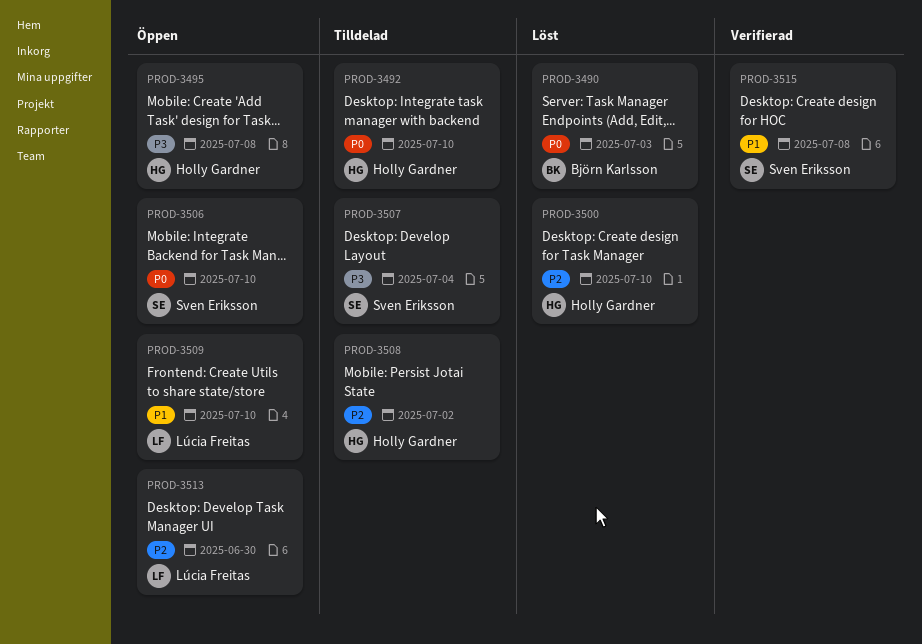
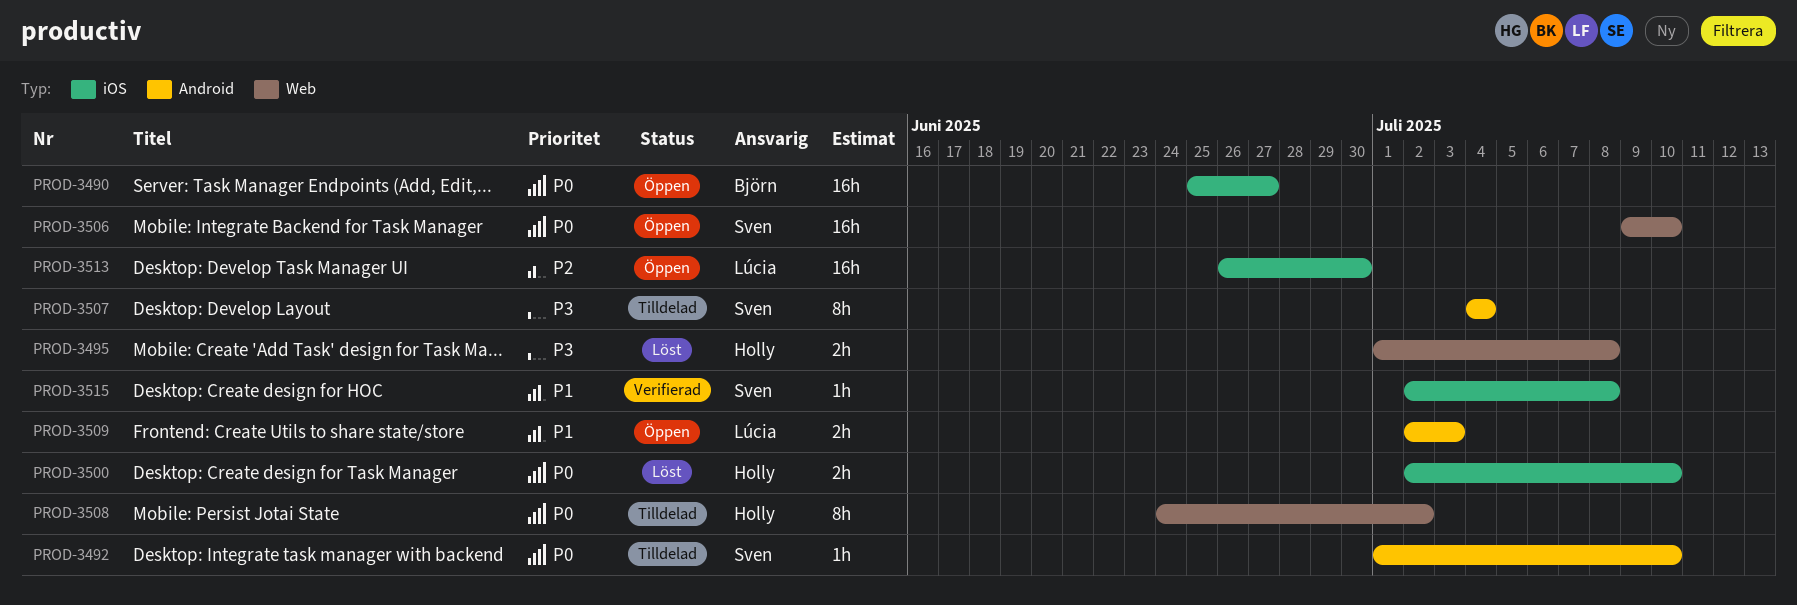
PROD-3490, status: Löst -> Öppen
PROD-3490, due: Jul 3 -> Jun 27
PROD-3492, owner: Holly Gardner -> Sven Eriksson
PROD-3495, status: Öppen -> Löst
PROD-3500, priority: P2 -> P0
PROD-3508, priority: P2 -> P0
PROD-3509, due: Jul 10 -> Jul 3

